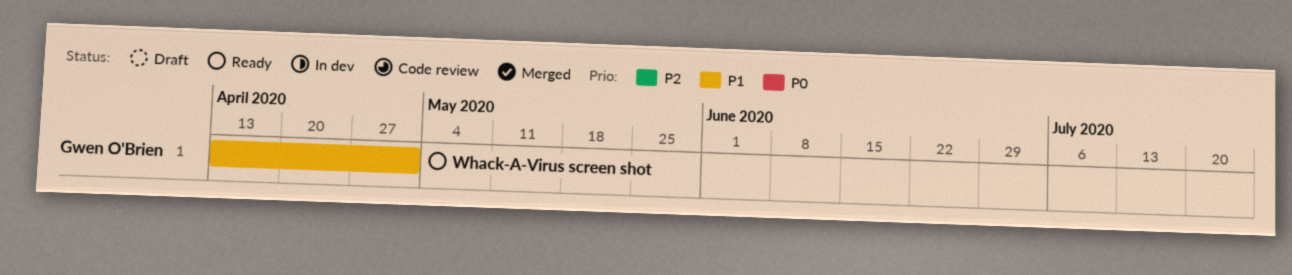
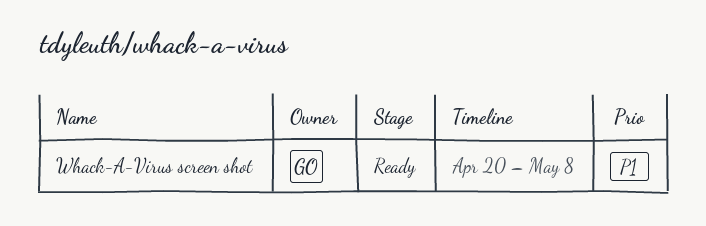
Whack-A-Virus screen shot, start: Apr 13 -> Apr 20
Whack-A-Virus screen shot, due: May 1 -> May 8

